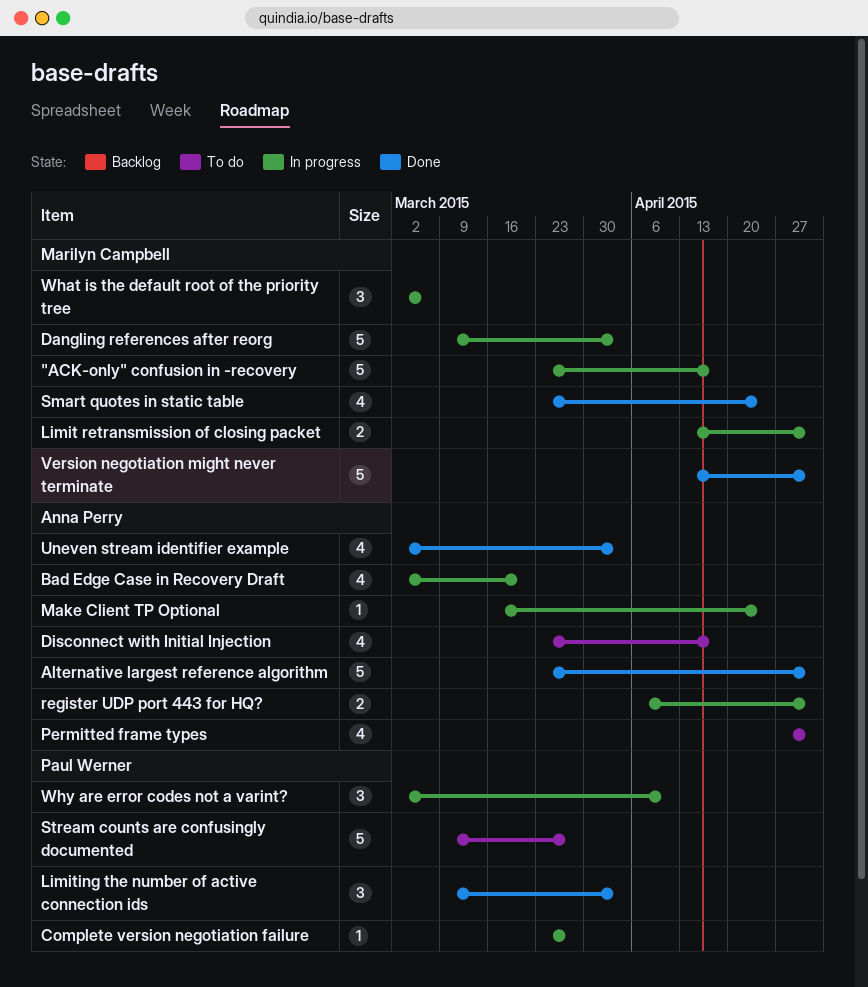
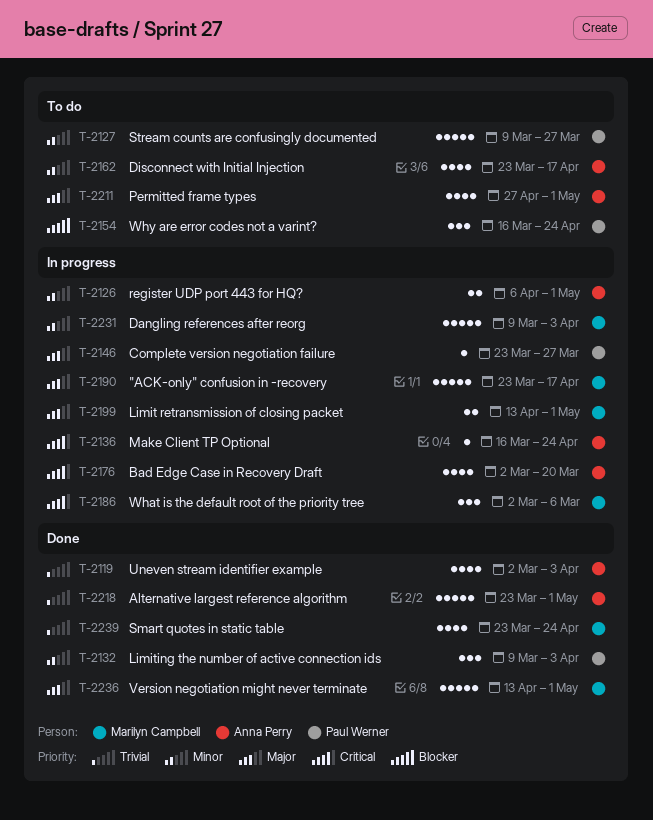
Why are error codes not a varint?, status: In progress -> To do
Why are error codes not a varint?, start: Mar 2 -> Mar 16
Why are error codes not a varint?, due: Apr 10 -> Apr 24

